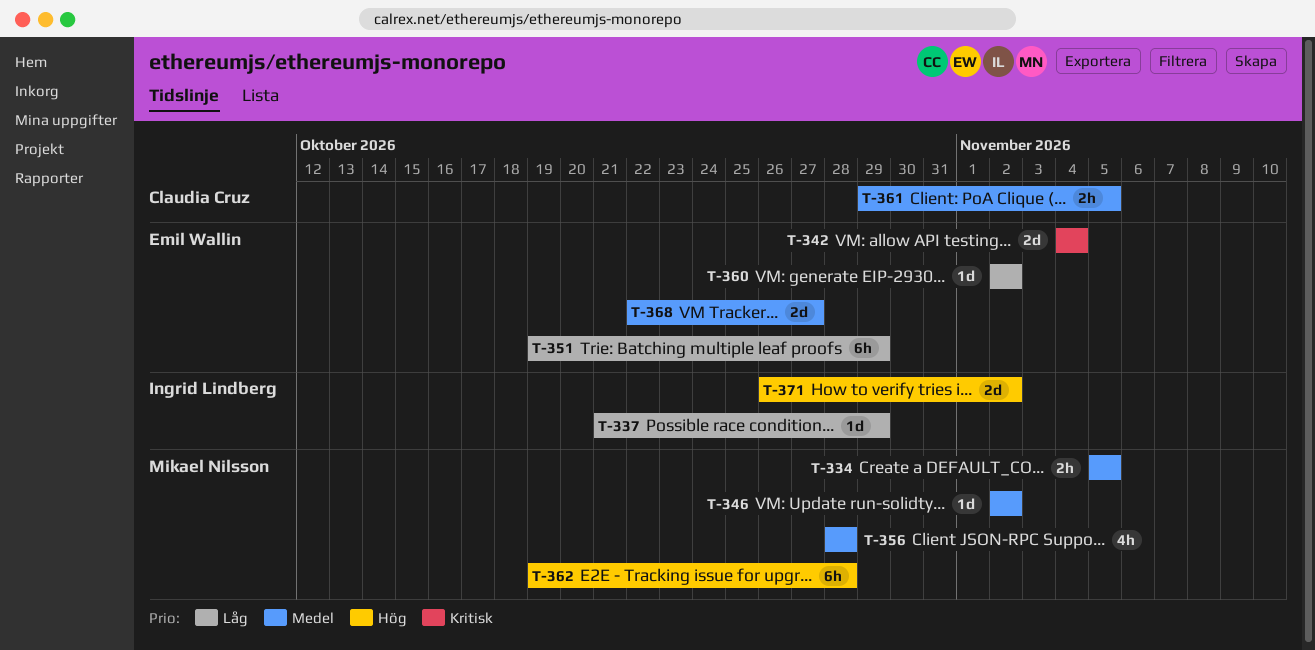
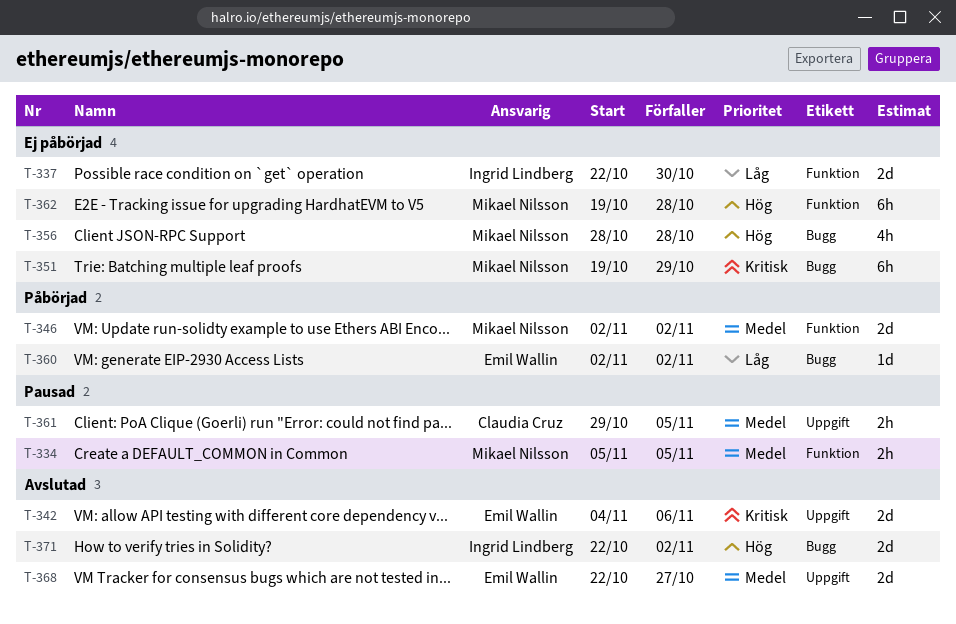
T-337, estimate: 1d -> 2d
T-337, start: Oct 21 -> Oct 22
T-337, due: Oct 29 -> Oct 30
T-342, due: Nov 4 -> Nov 6
T-346, estimate: 1d -> 2d
T-351, owner: Emil Wallin -> Mikael Nilsson
T-351, priority: Låg -> Kritisk
T-356, priority: Medel -> Hög
T-371, start: Oct 26 -> Oct 22

